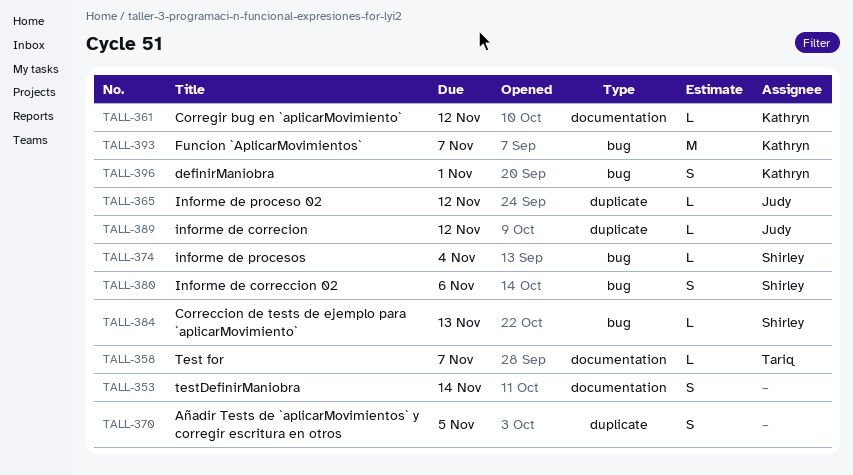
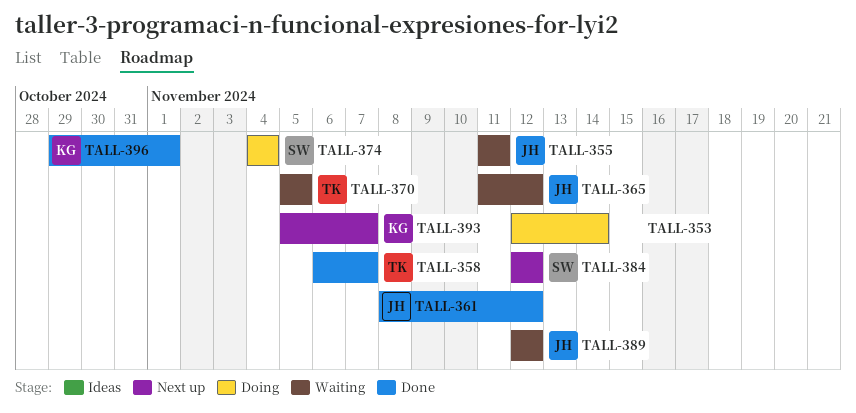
TALL-355: none -> present
TALL-361, owner: Kathryn -> Judy
TALL-370, owner: none -> Tariq
TALL-380: present -> none
TALL-384, due: Nov 13 -> Nov 12

